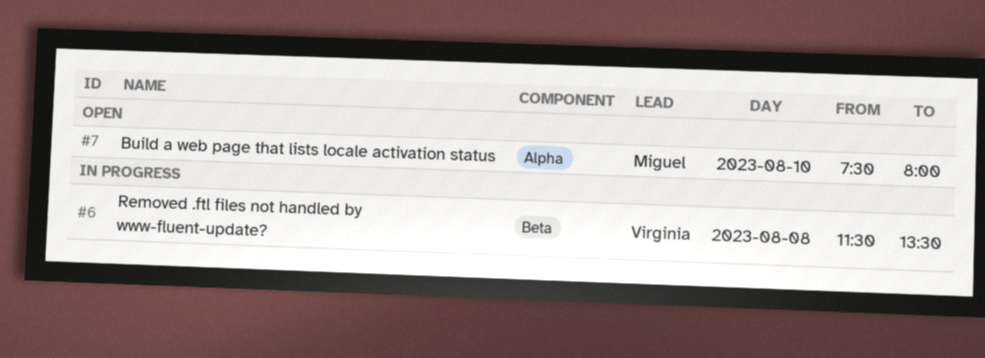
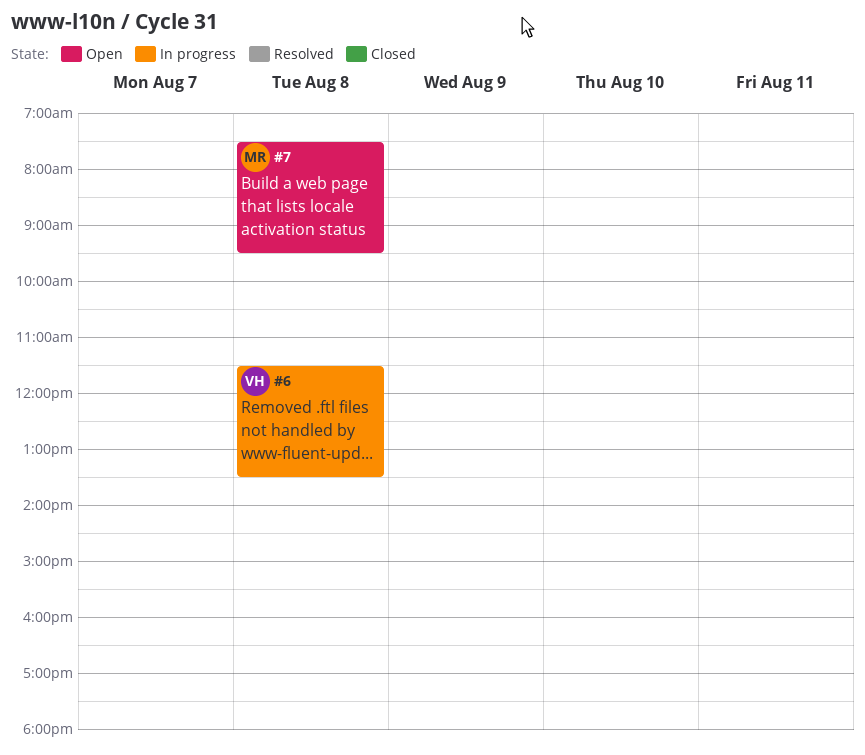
#7, day: Aug 10 -> Aug 8
#7, ends: 08:00 -> 09:30

